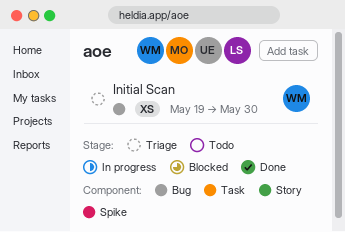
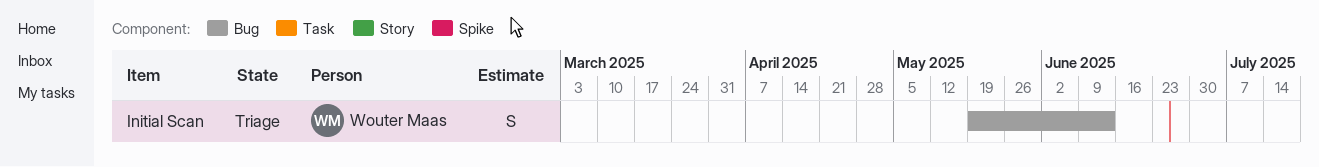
Initial Scan, estimate: XS -> S
Initial Scan, due: May 30 -> Jun 13

